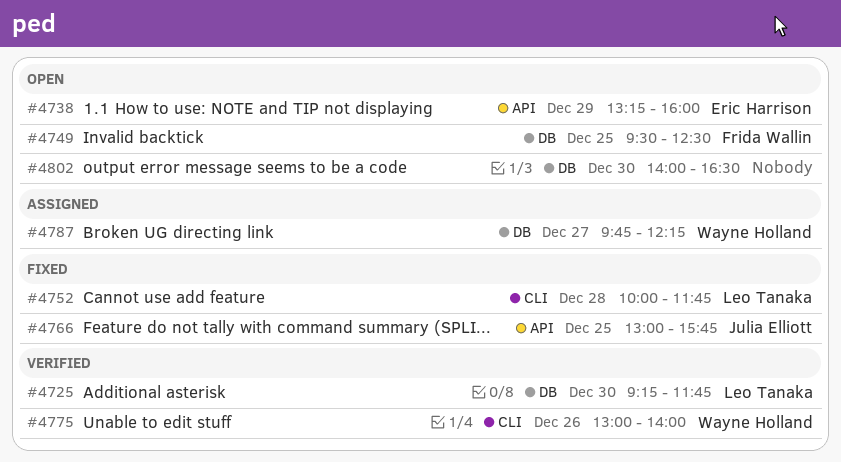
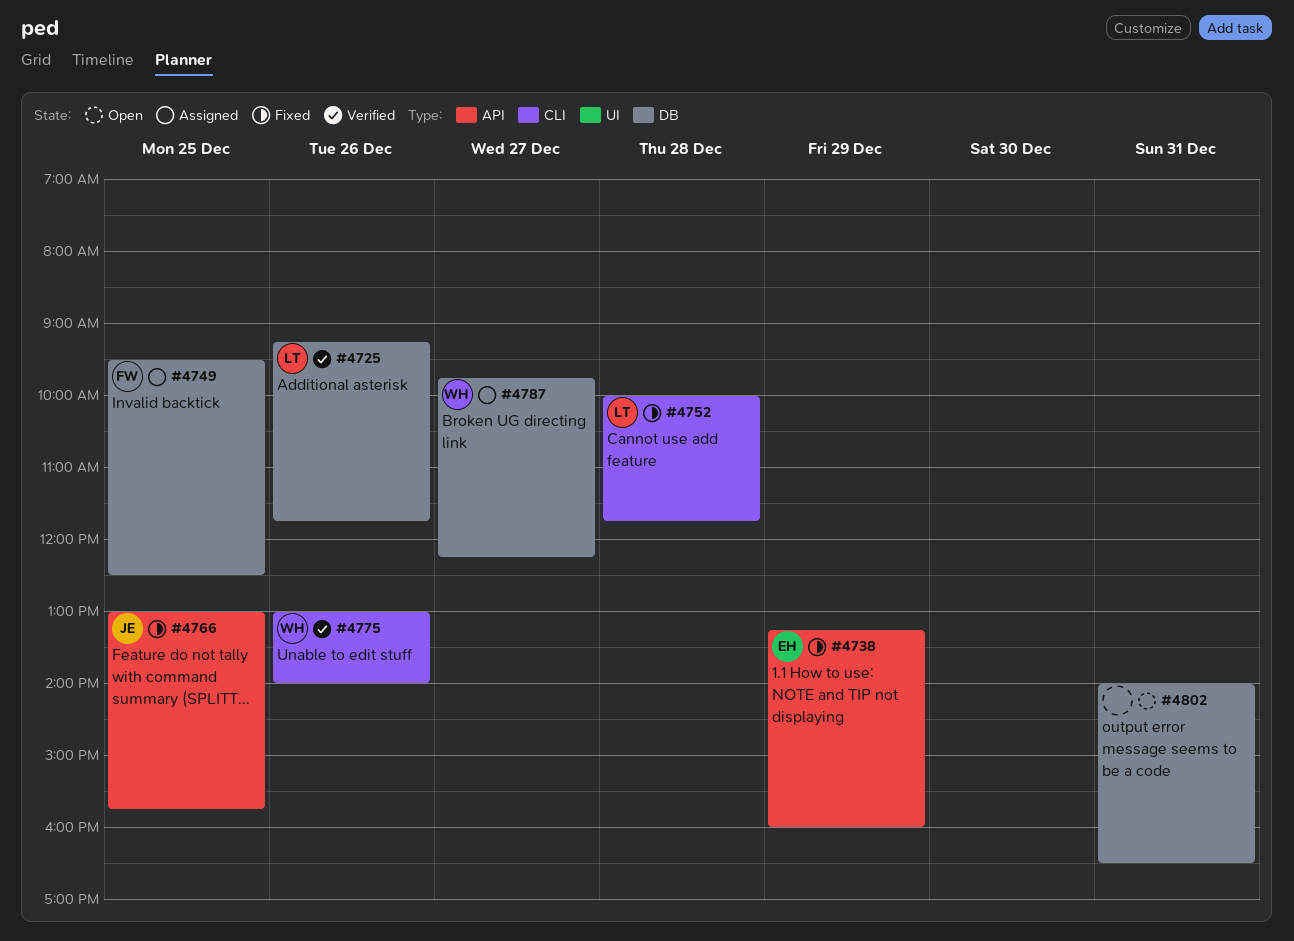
#4725, day: Dec 30 -> Dec 26
#4738, status: Open -> Fixed
#4749, status: Open -> Assigned
#4802, day: Dec 30 -> Dec 31

